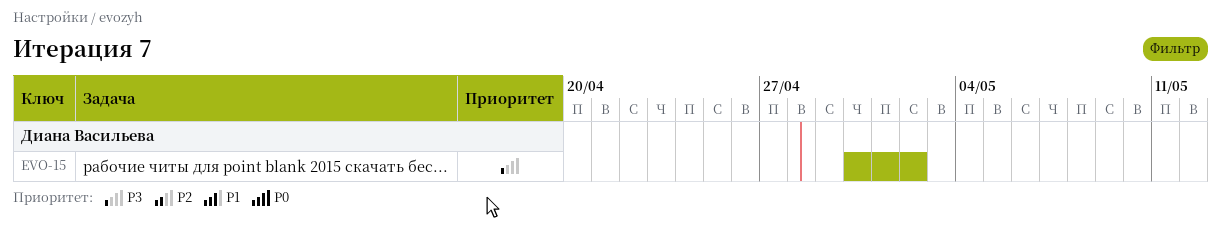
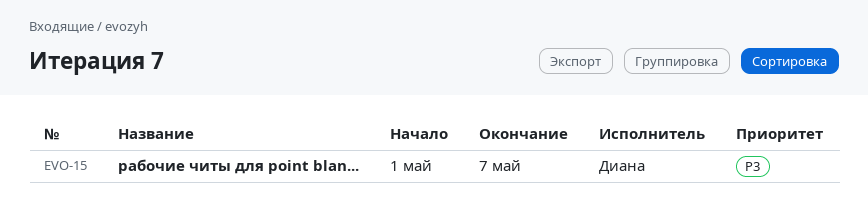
EVO-15, start: Apr 30 -> May 1
EVO-15, due: May 2 -> May 7

